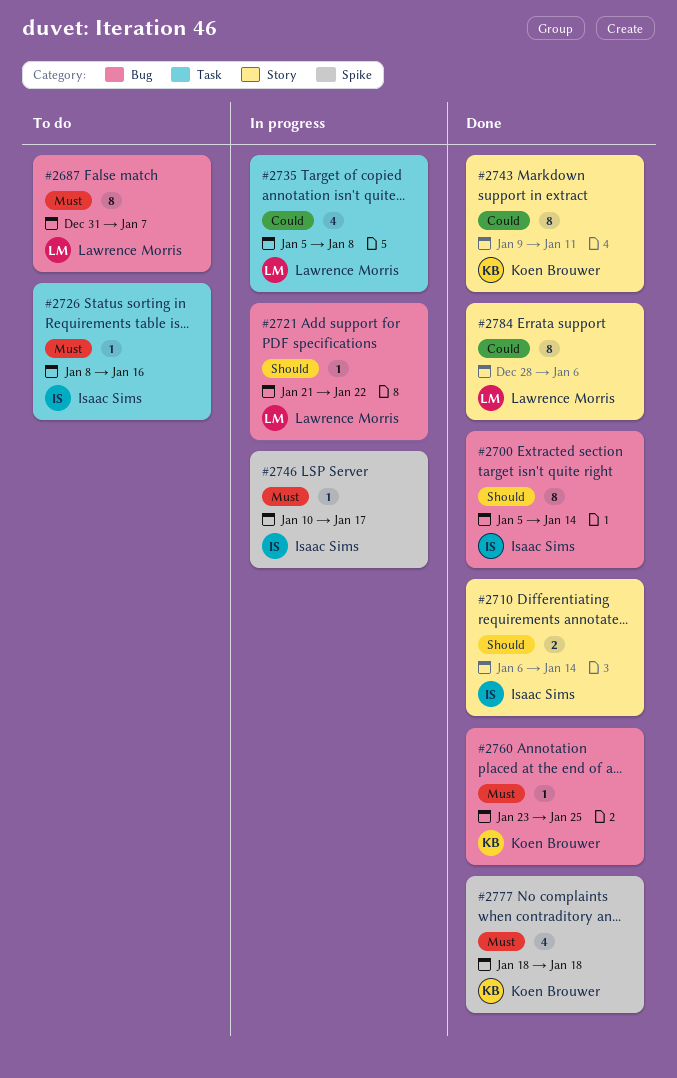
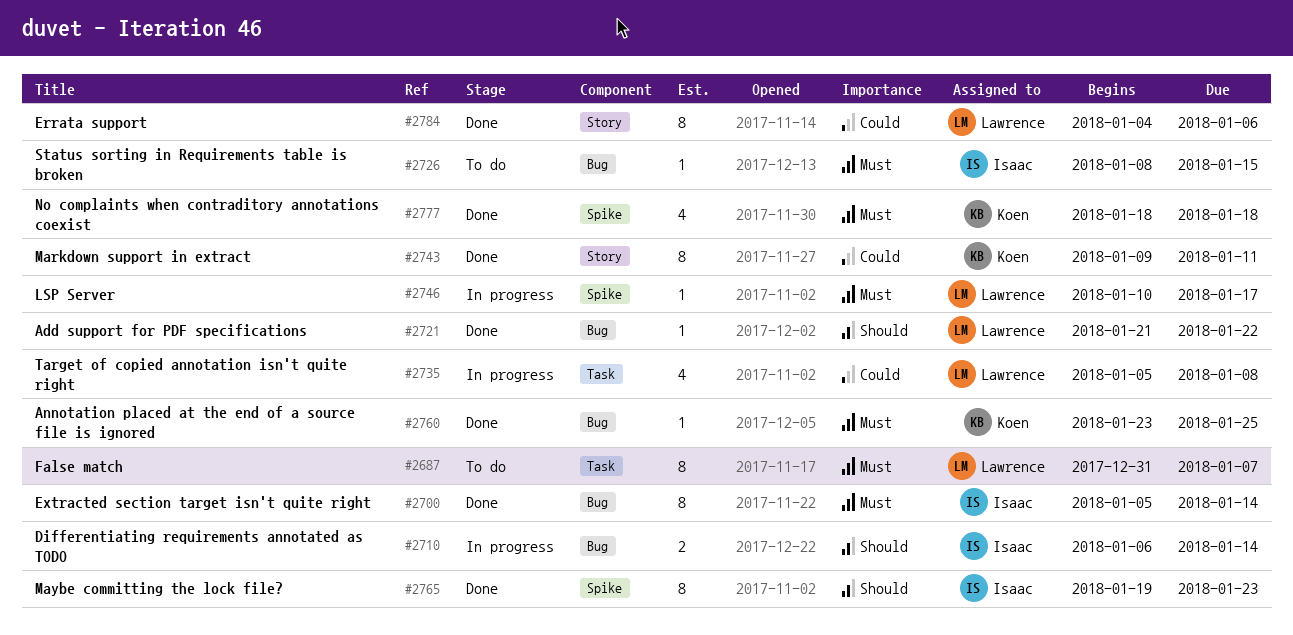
#2687, label: Bug -> Task
#2700, priority: Should -> Must
#2710, status: Done -> In progress
#2710, label: Story -> Bug
#2721, status: In progress -> Done
#2726, label: Task -> Bug
#2726, due: Jan 16 -> Jan 15
#2746, owner: Isaac Sims -> Lawrence Morris
#2765: none -> present
#2784, start: Dec 28 -> Jan 4

